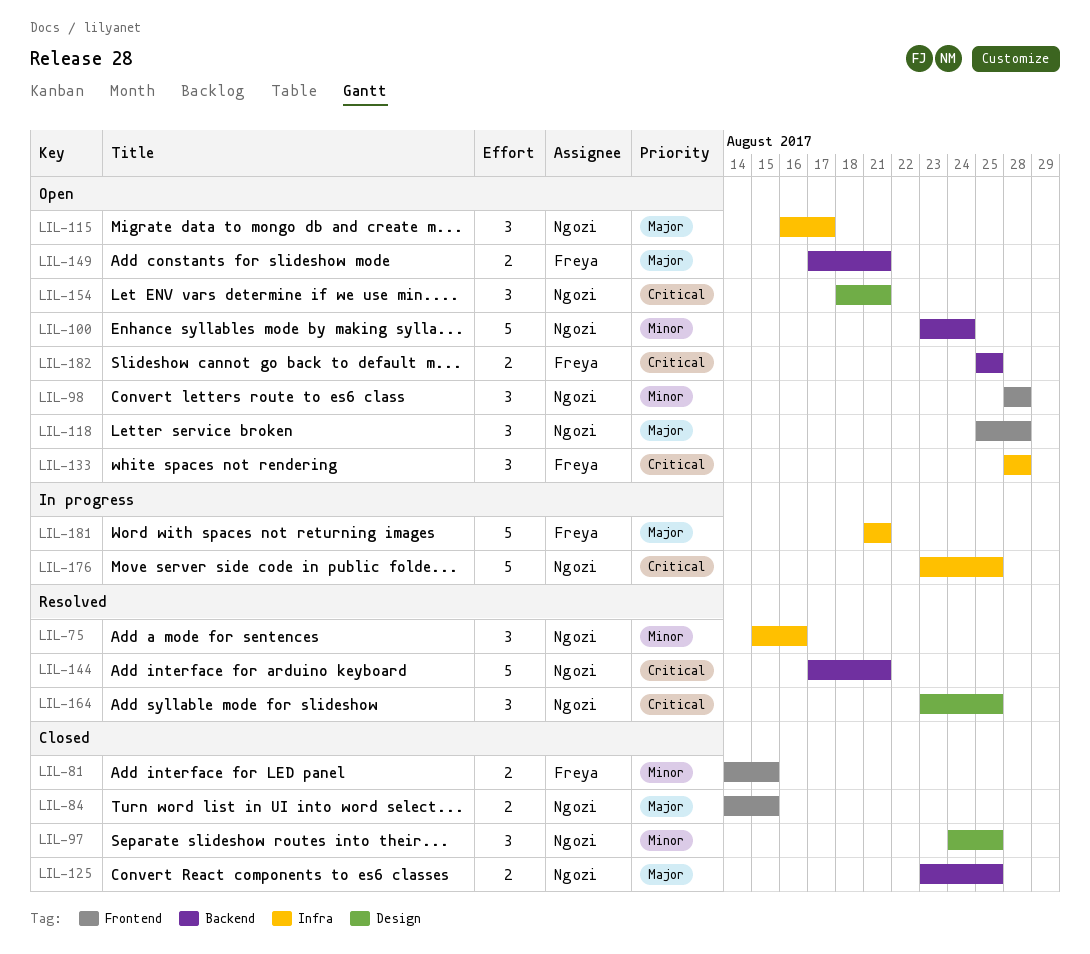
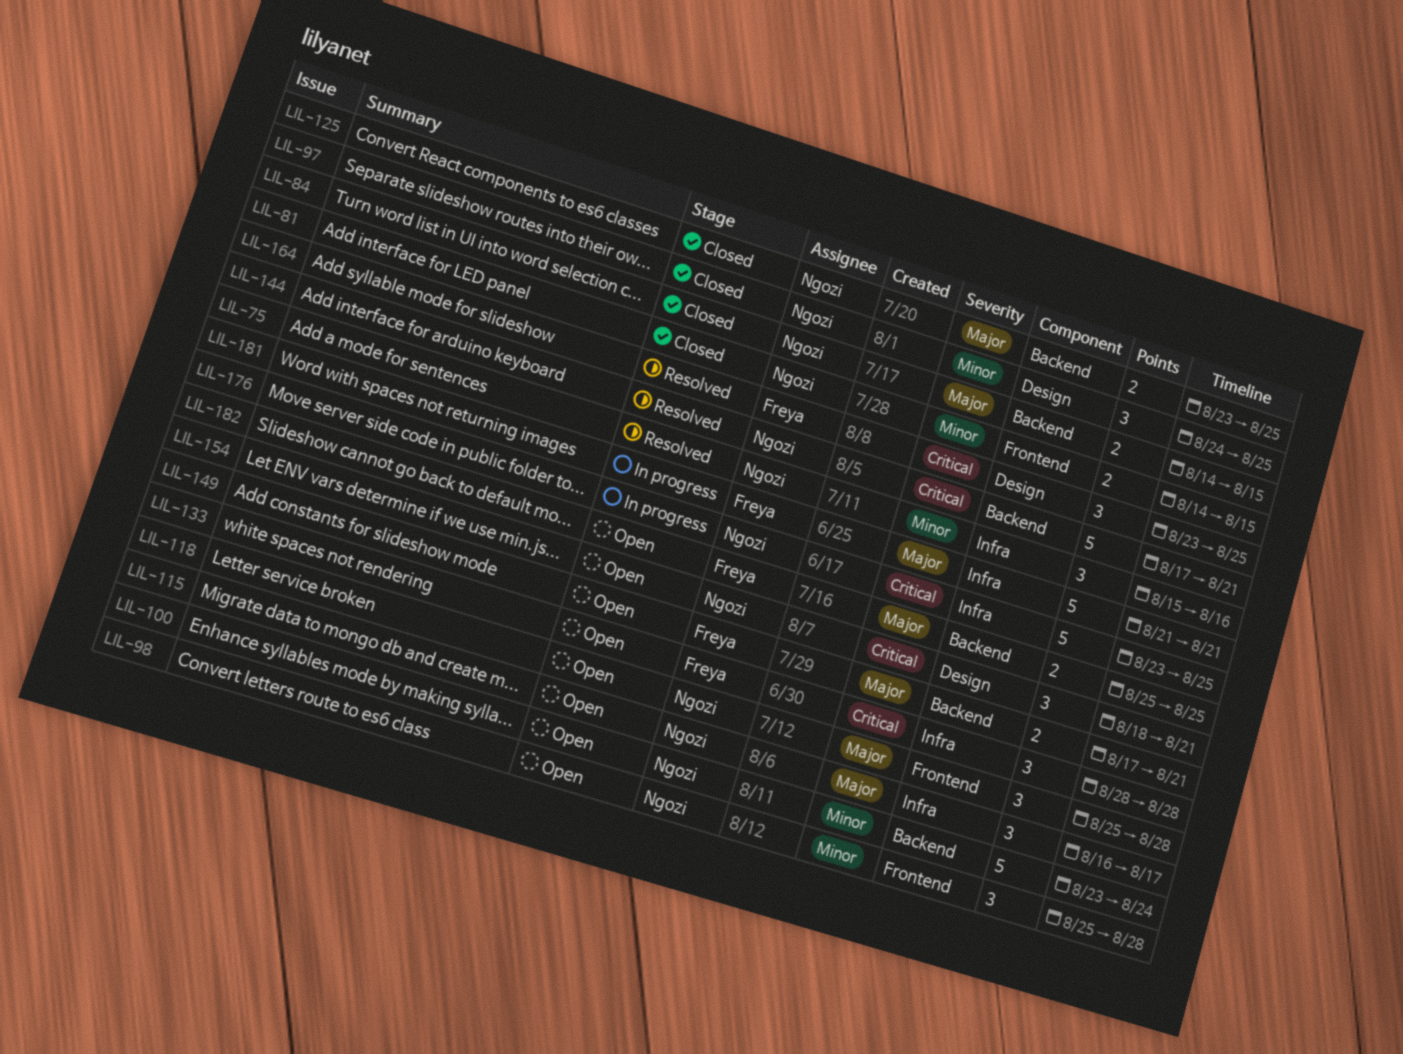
LIL-81, owner: Freya -> Ngozi
LIL-84, label: Frontend -> Backend
LIL-98, start: Aug 28 -> Aug 25
LIL-164, owner: Ngozi -> Freya
LIL-182, priority: Critical -> Major

